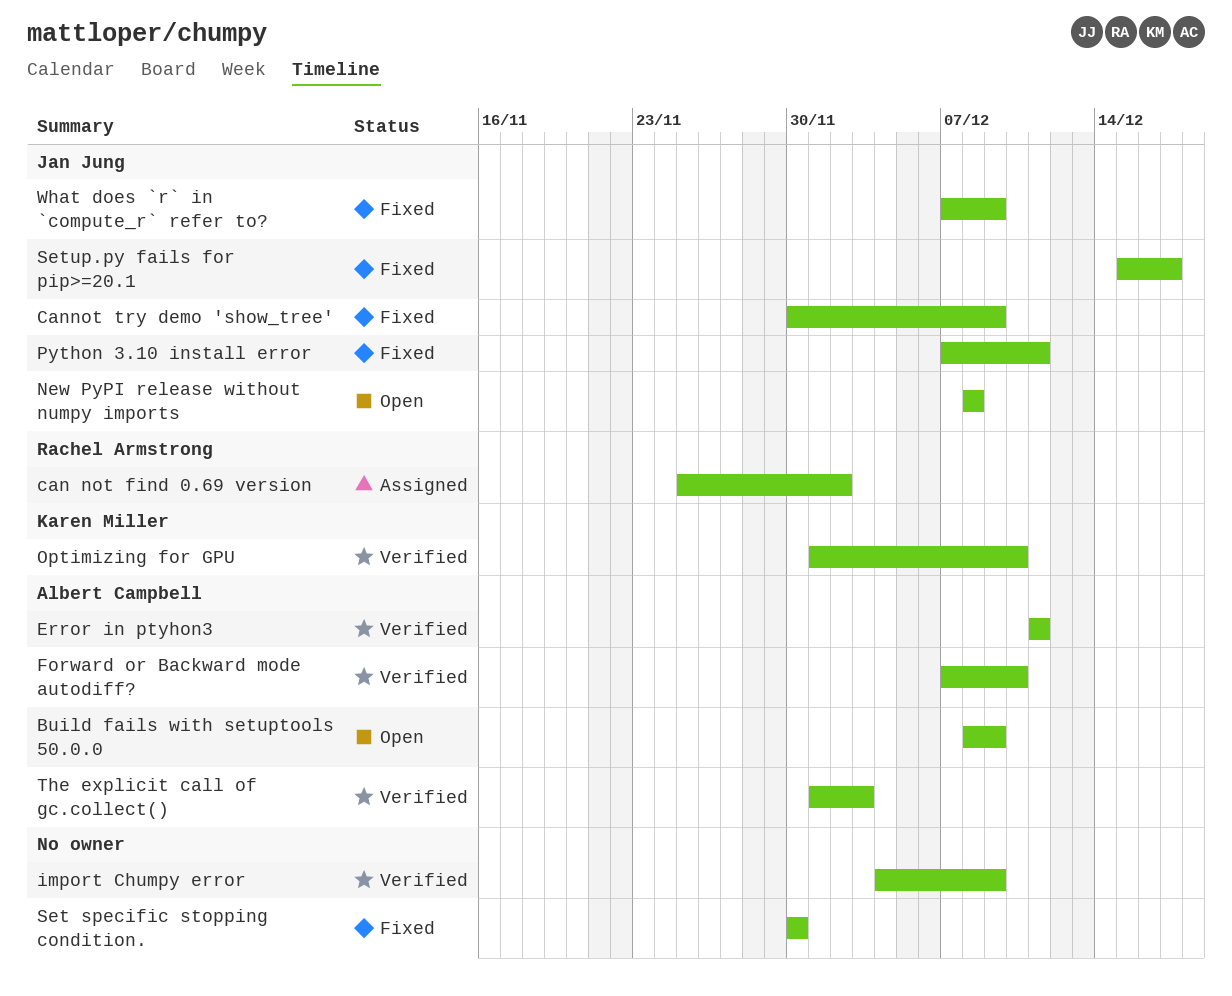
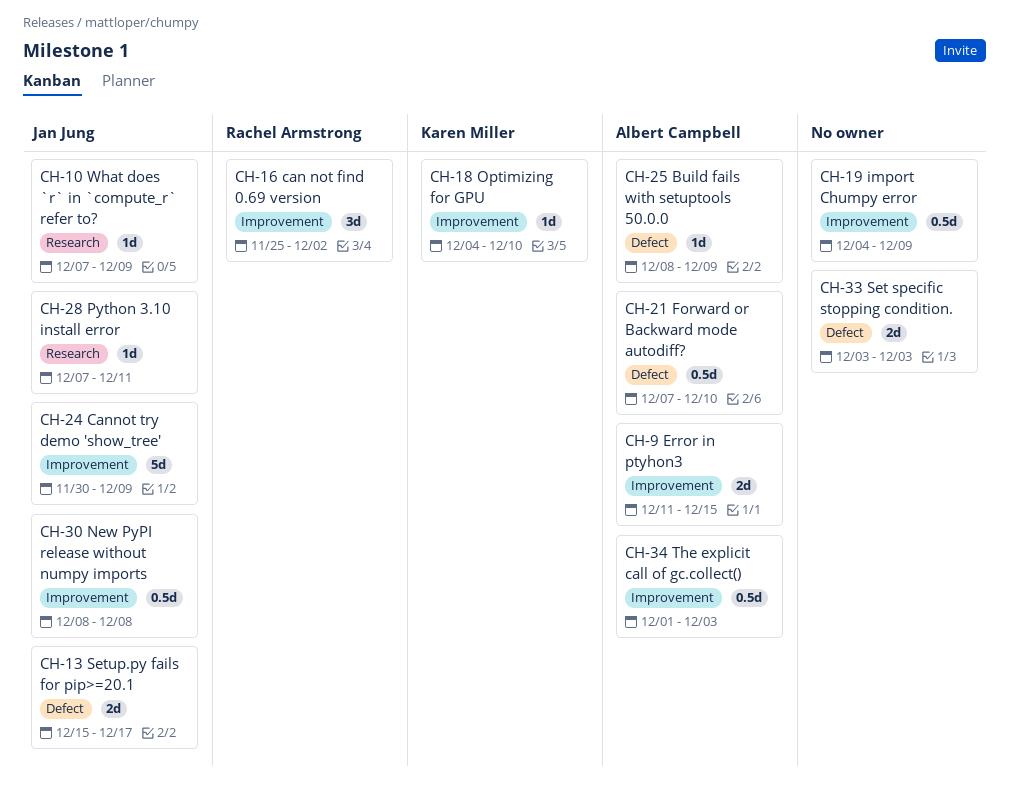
Error in ptyhon3, due: Dec 11 -> Dec 15
Optimizing for GPU, start: Dec 1 -> Dec 4
Set specific stopping condition., start: Nov 30 -> Dec 3
Set specific stopping condition., due: Nov 30 -> Dec 3

